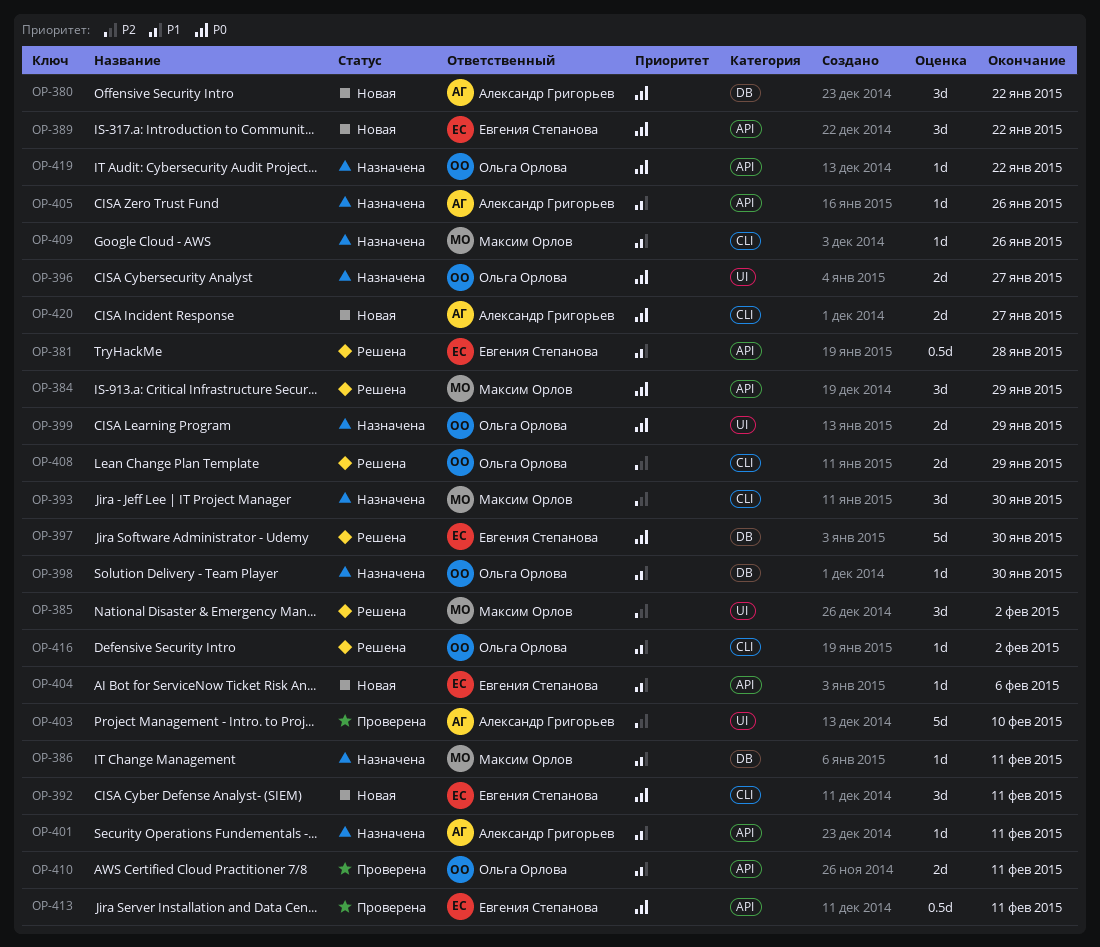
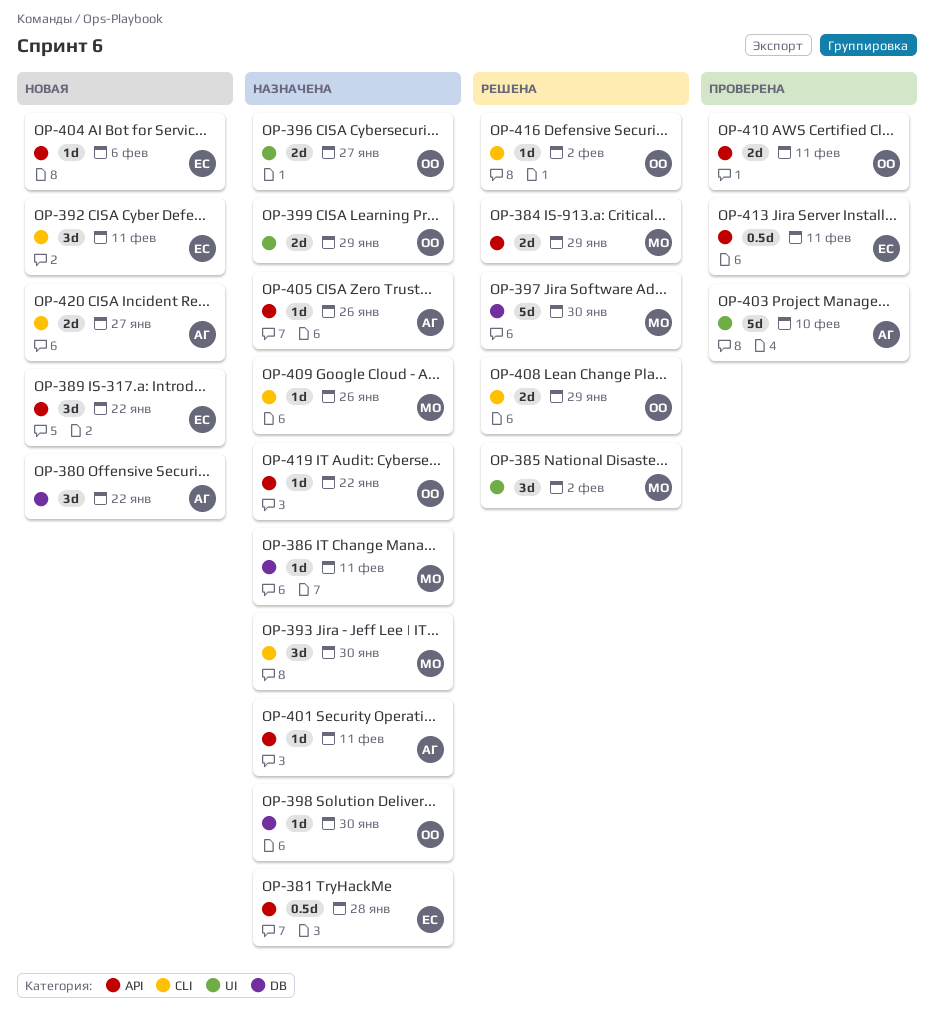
OP-381, status: Решена -> Назначена
OP-384, estimate: 3d -> 2d
OP-397, owner: Евгения Степанова -> Максим Орлов

